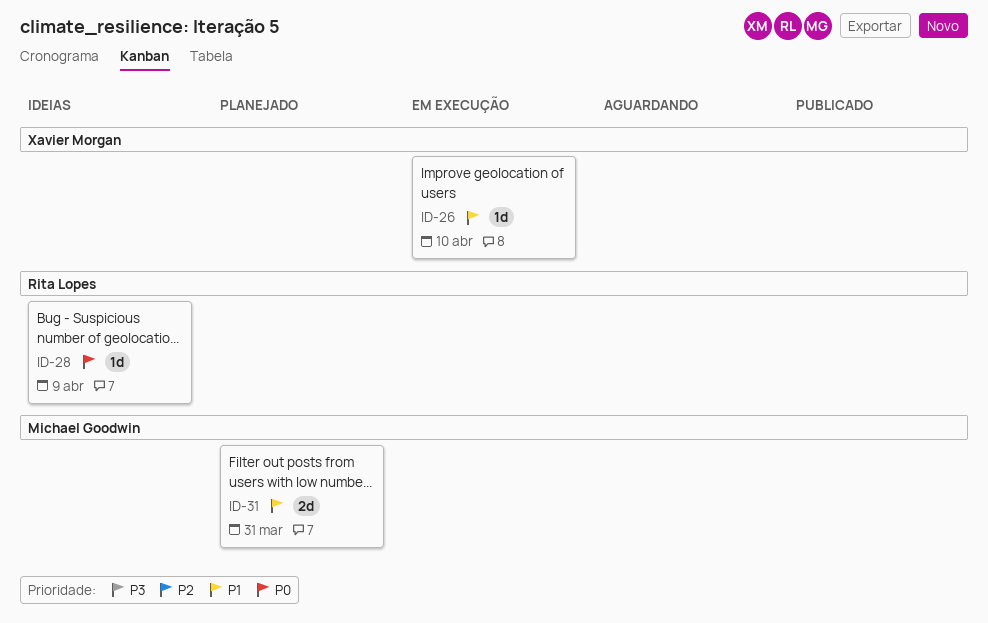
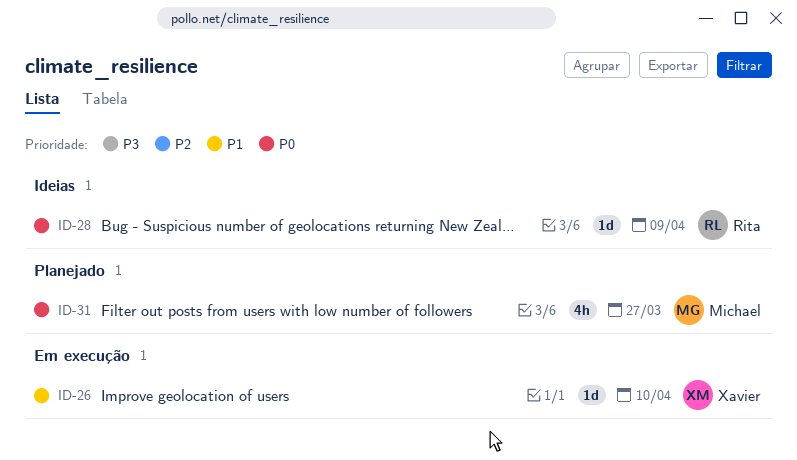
ID-31, priority: P1 -> P0
ID-31, estimate: 2d -> 4h
ID-31, due: Mar 31 -> Mar 27

